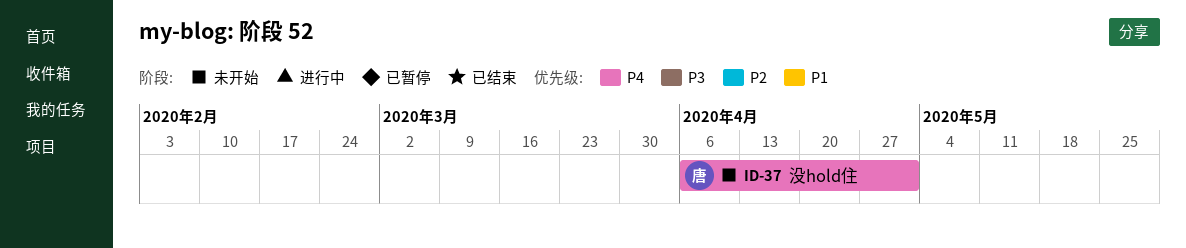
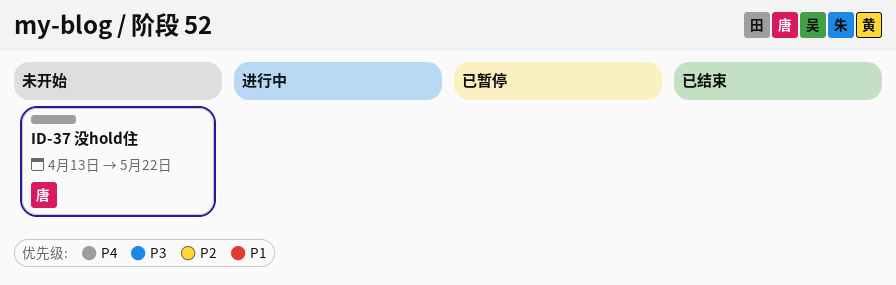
ID-37, start: Apr 6 -> Apr 13
ID-37, due: May 1 -> May 22

